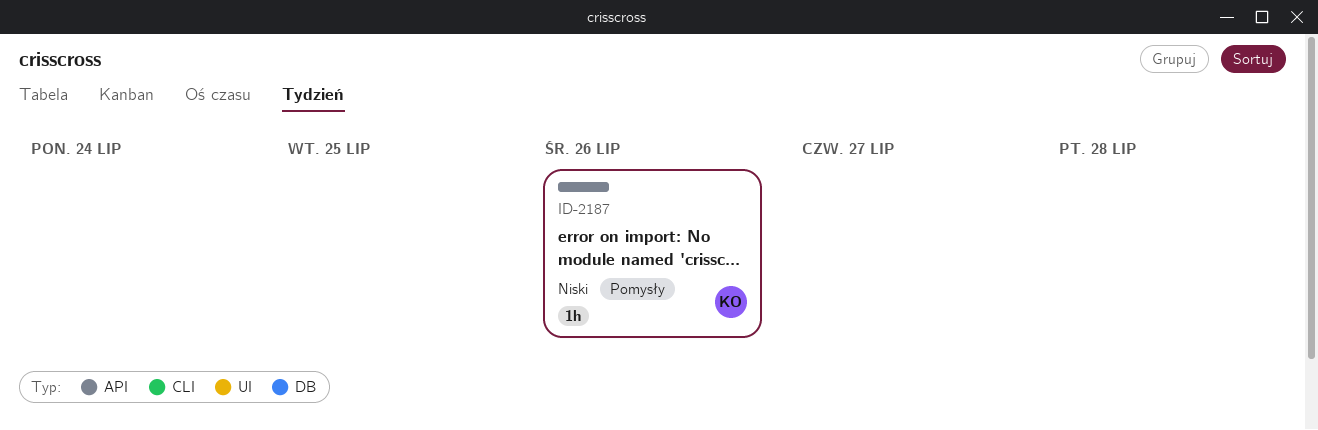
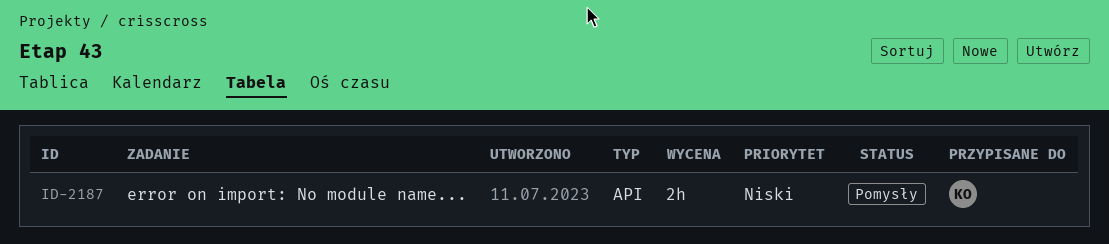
ID-2187, estimate: 1h -> 2h

